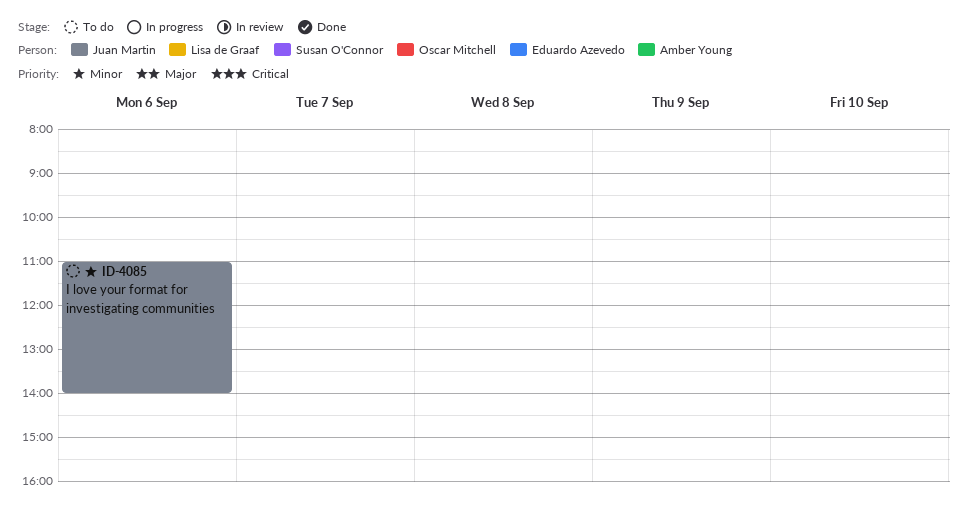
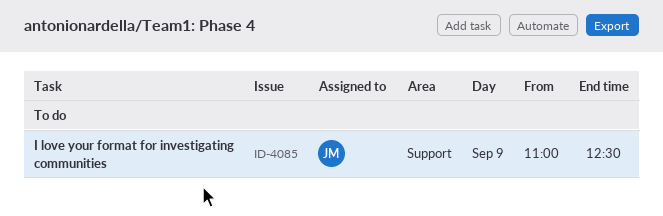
ID-4085, day: Sep 6 -> Sep 9
ID-4085, ends: 14:00 -> 12:30

